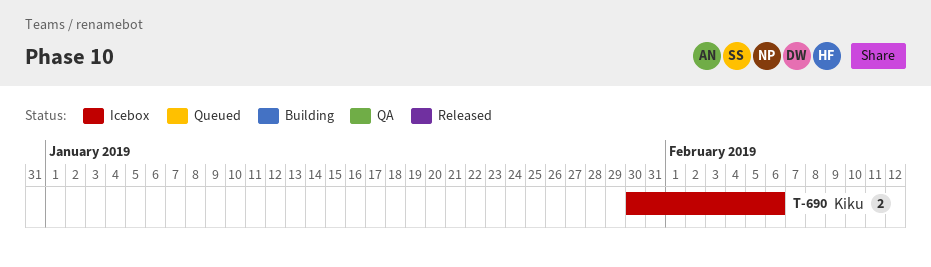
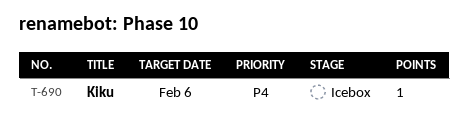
T-690, estimate: 2 -> 1

